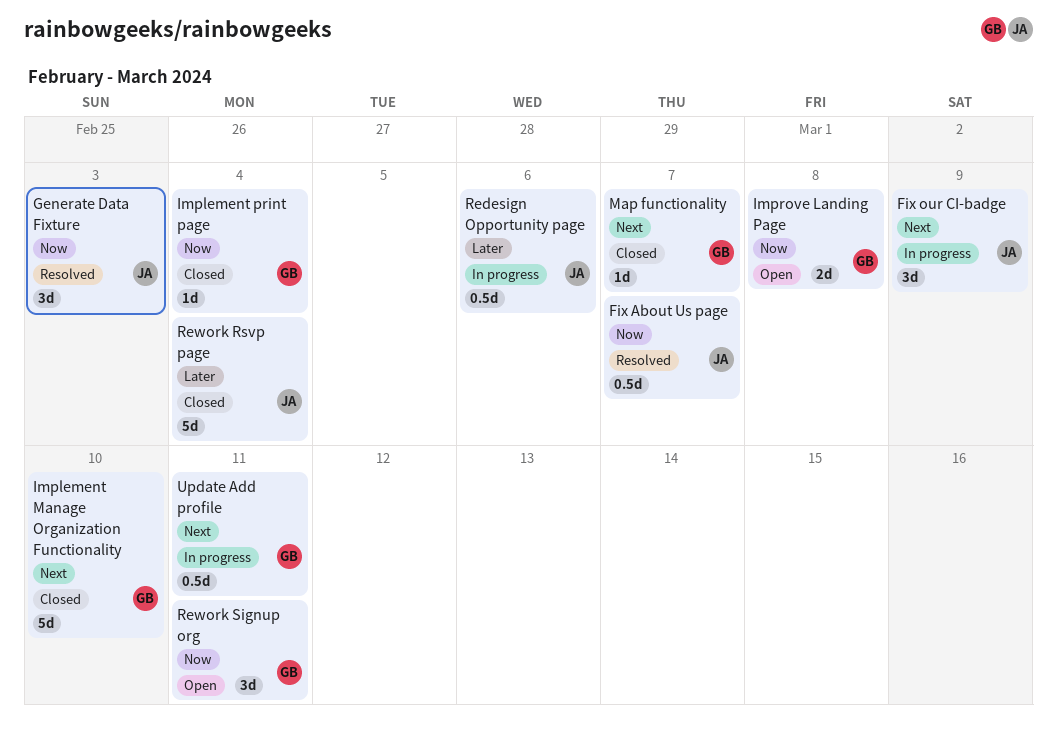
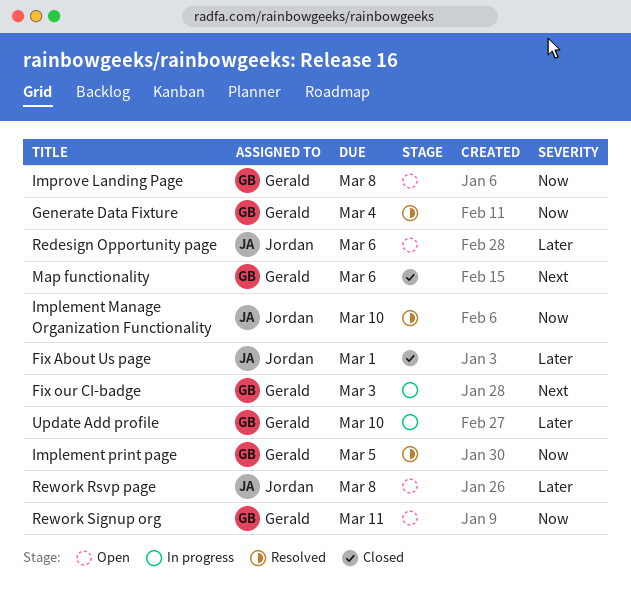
Fix About Us page, status: Resolved -> Closed
Fix About Us page, priority: Now -> Later
Fix About Us page, due: Mar 7 -> Mar 1
Fix our CI-badge, owner: Jordan -> Gerald
Fix our CI-badge, due: Mar 9 -> Mar 3
Generate Data Fixture, owner: Jordan -> Gerald
Generate Data Fixture, due: Mar 3 -> Mar 4
Implement Manage Organization Functionality, status: Closed -> Resolved
Implement Manage Organization Functionality, owner: Gerald -> Jordan
Implement Manage Organization Functionality, priority: Next -> Now
Implement print page, status: Closed -> Resolved
Implement print page, due: Mar 4 -> Mar 5
Map functionality, due: Mar 7 -> Mar 6
Redesign Opportunity page, status: In progress -> Open
Rework Rsvp page, status: Closed -> Open
Rework Rsvp page, due: Mar 4 -> Mar 8
Update Add profile, priority: Next -> Later
Update Add profile, due: Mar 11 -> Mar 10

